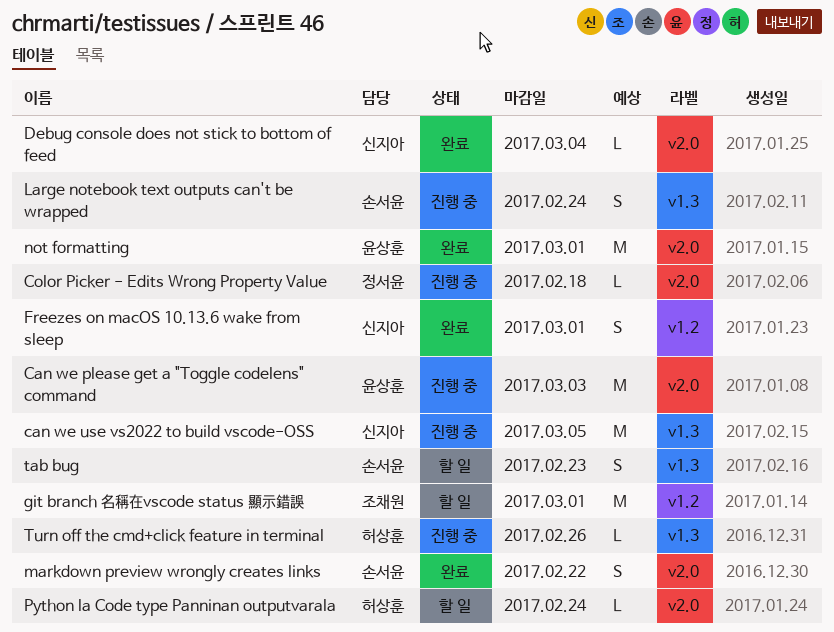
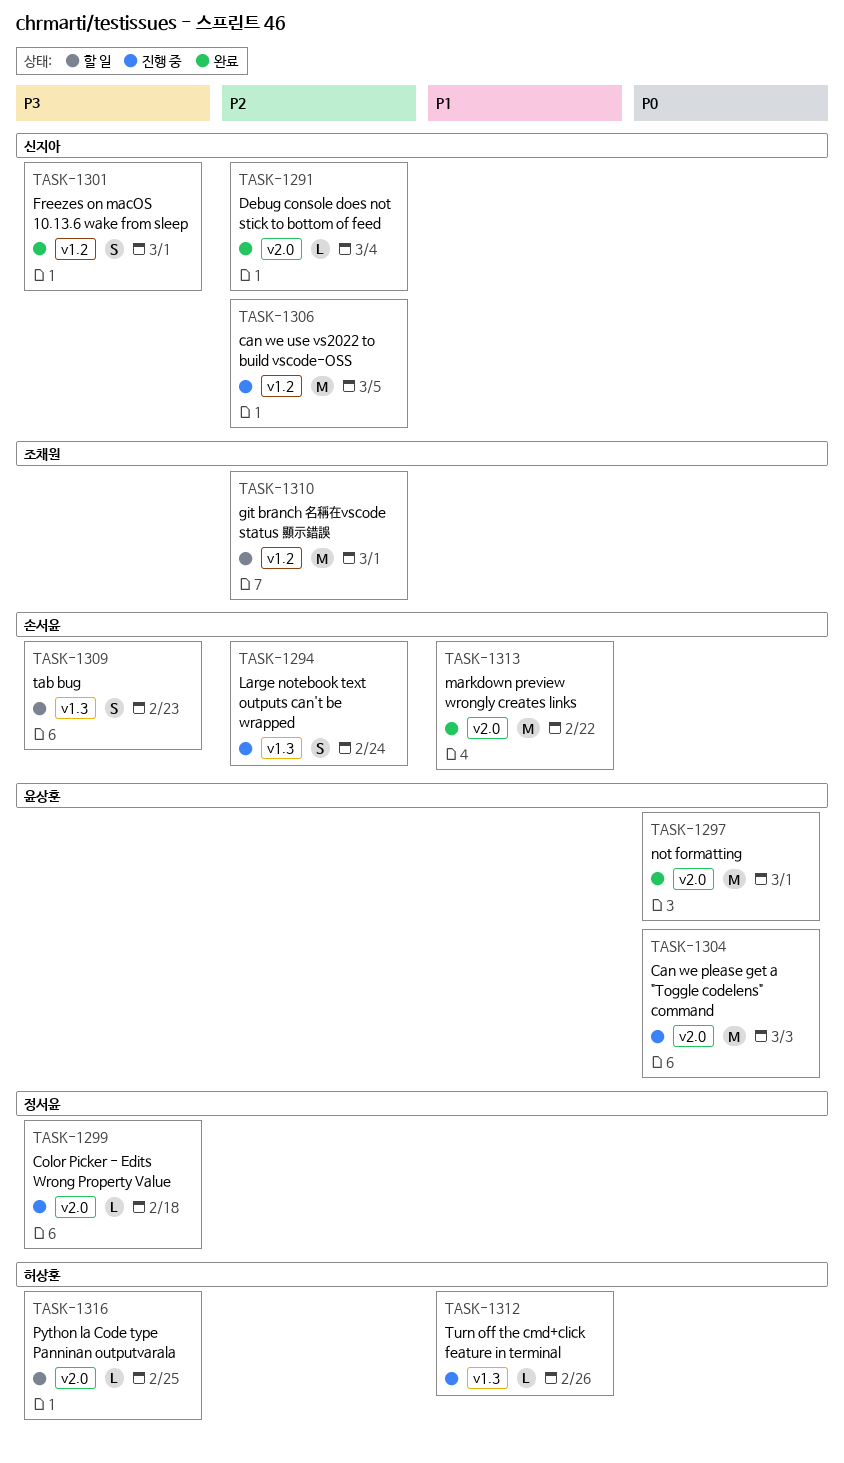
can we use vs2022 to build vscode-OSS, label: v1.3 -> v1.2
markdown preview wrongly creates links, estimate: S -> M
Python la Code type Panninan outputvarala, due: Feb 24 -> Feb 25

